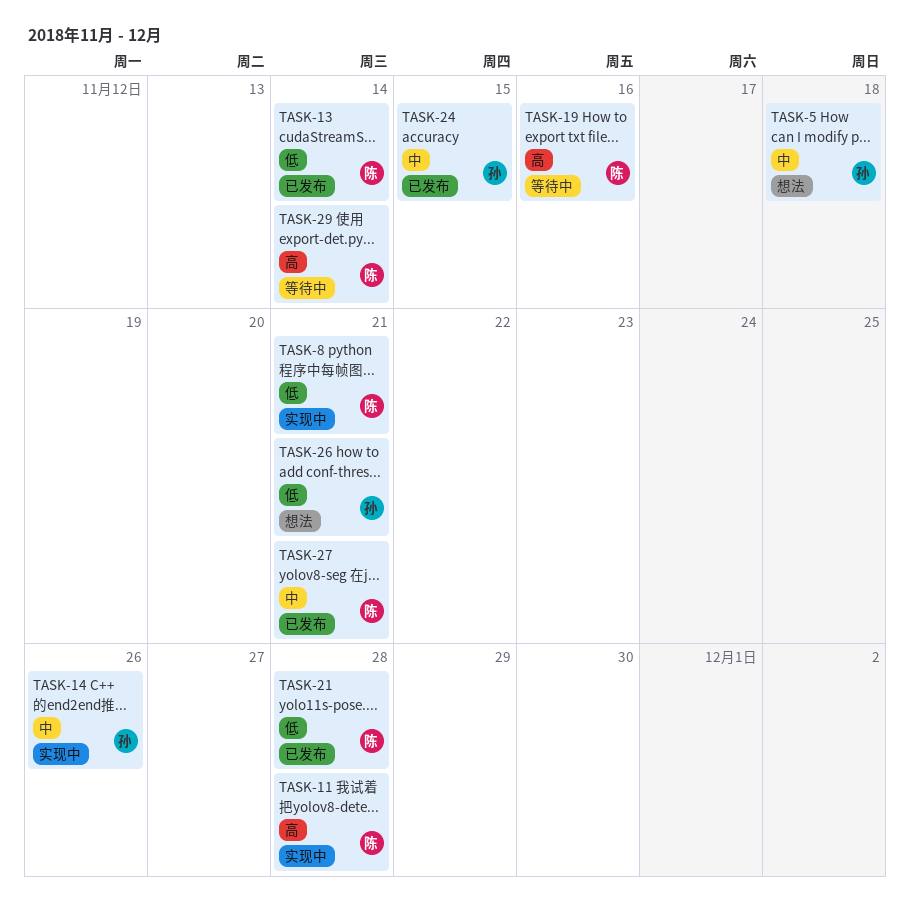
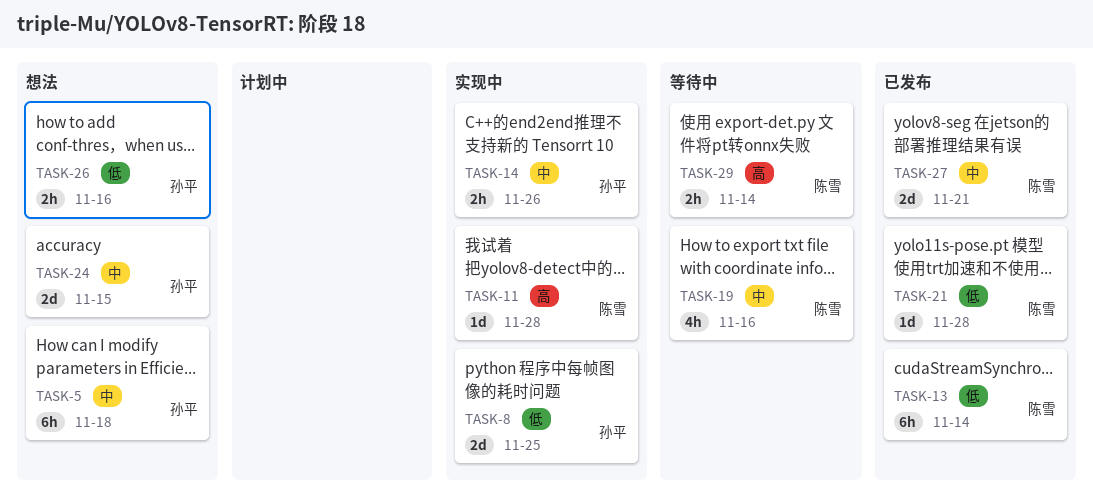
TASK-8, owner: 陈雪 -> 孙平
TASK-8, due: Nov 21 -> Nov 25
TASK-19, priority: 高 -> 中
TASK-24, status: 已发布 -> 想法
TASK-26, due: Nov 21 -> Nov 16

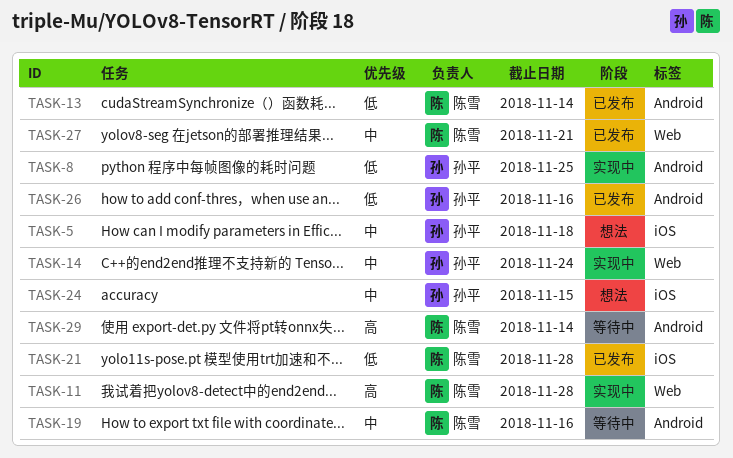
TASK-14, due: Nov 26 -> Nov 24
TASK-26, status: 想法 -> 已发布

